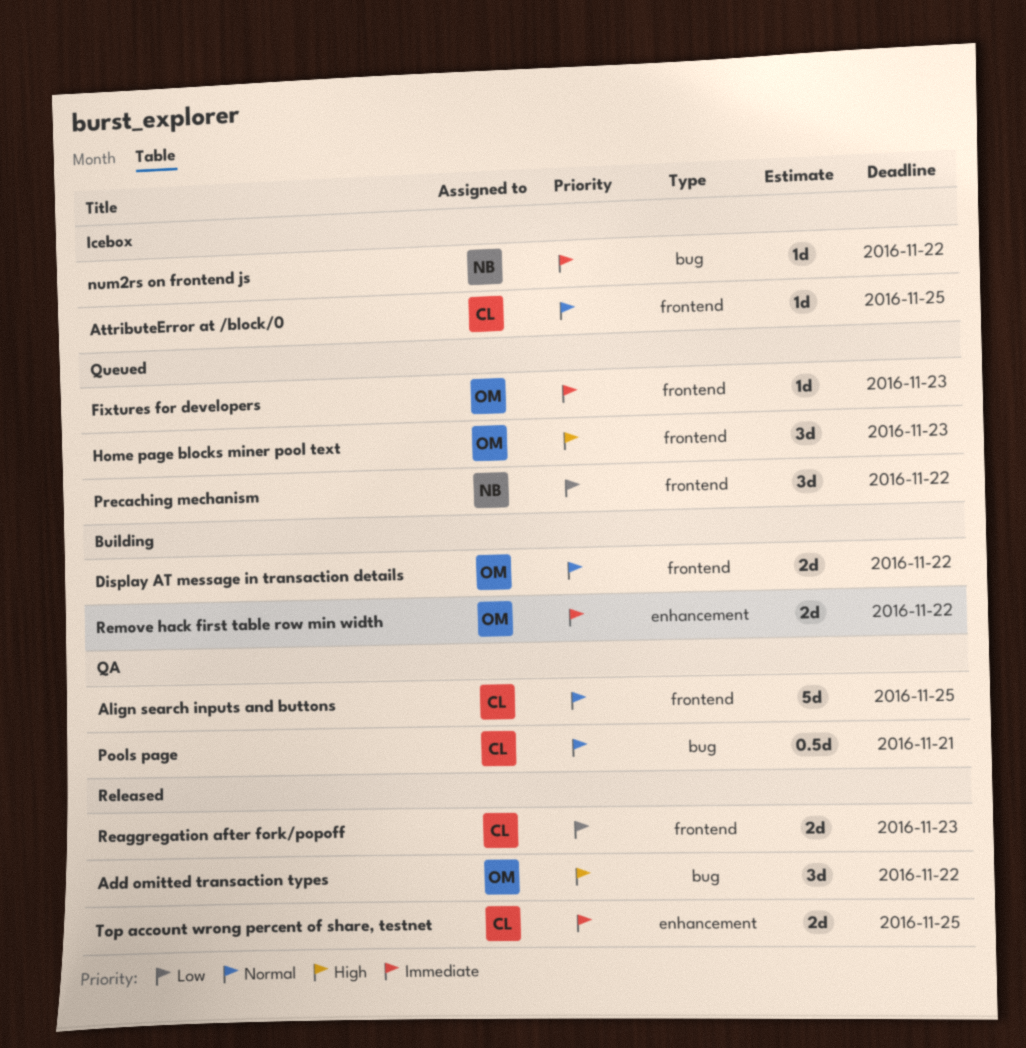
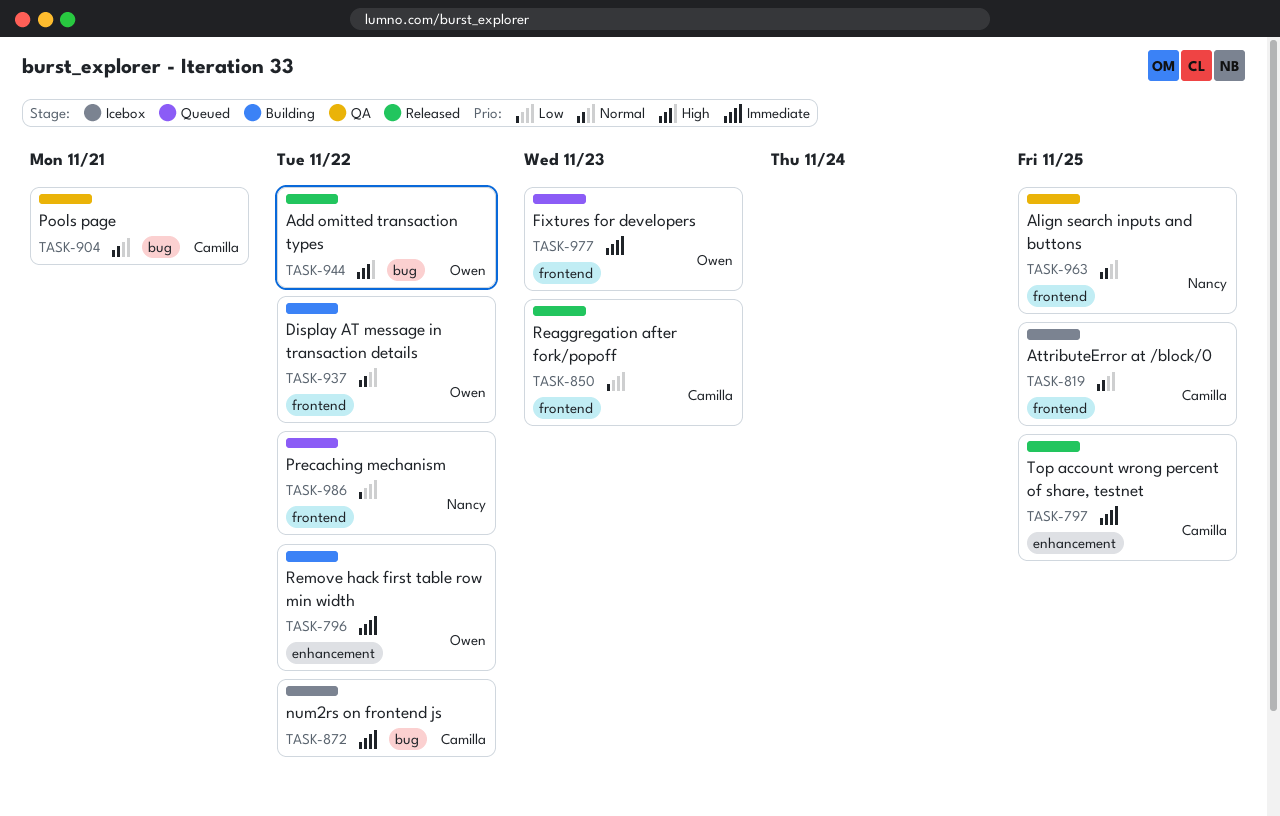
Align search inputs and buttons, owner: Camilla -> Nancy
Home page blocks miner pool text: present -> none
num2rs on frontend js, owner: Nancy -> Camilla

